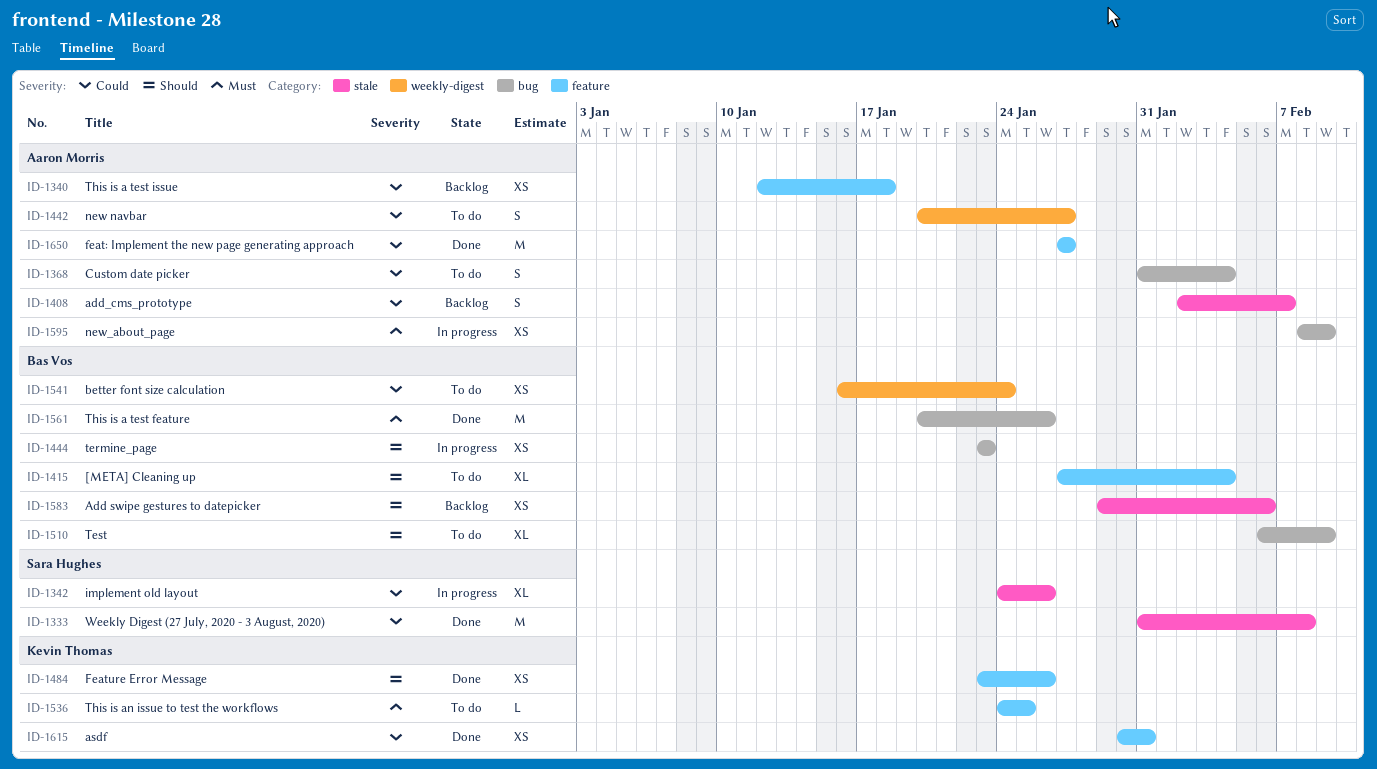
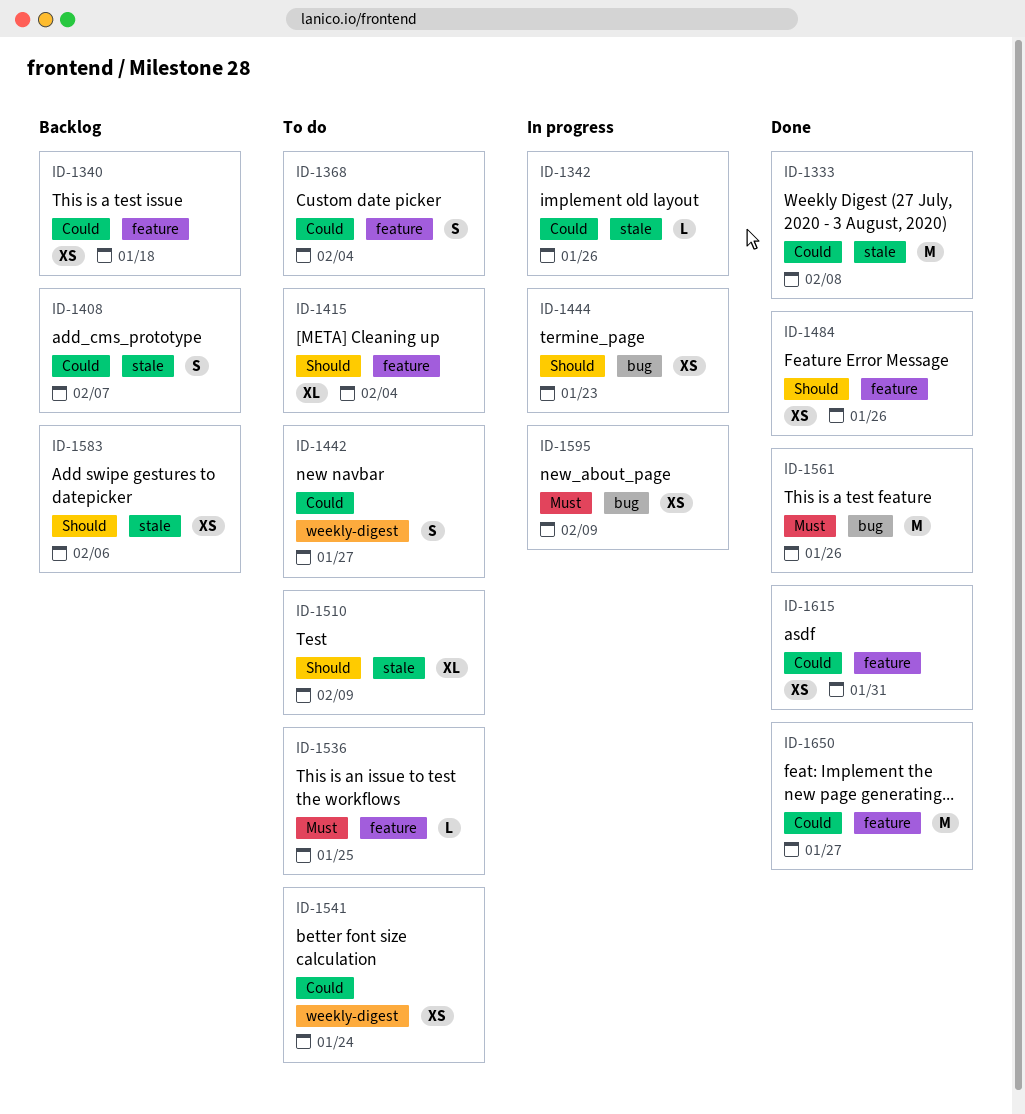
ID-1342, estimate: XL -> L
ID-1368, label: bug -> feature
ID-1510, label: bug -> stale

